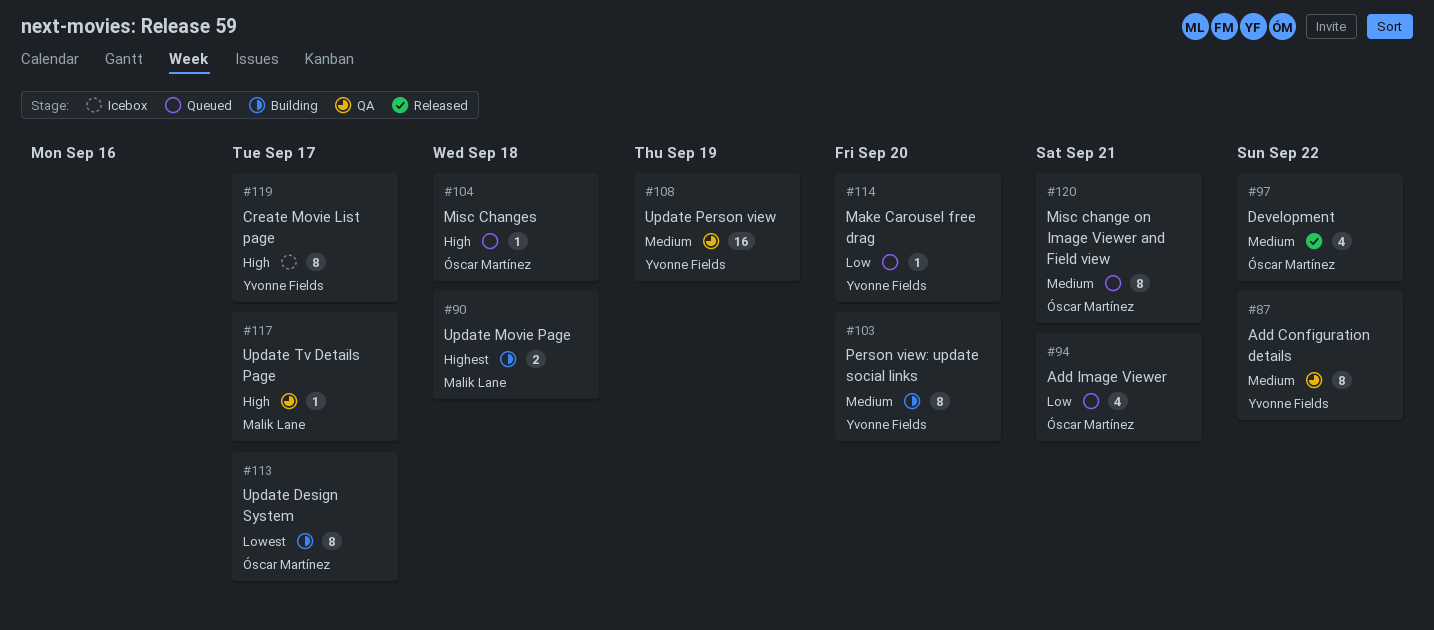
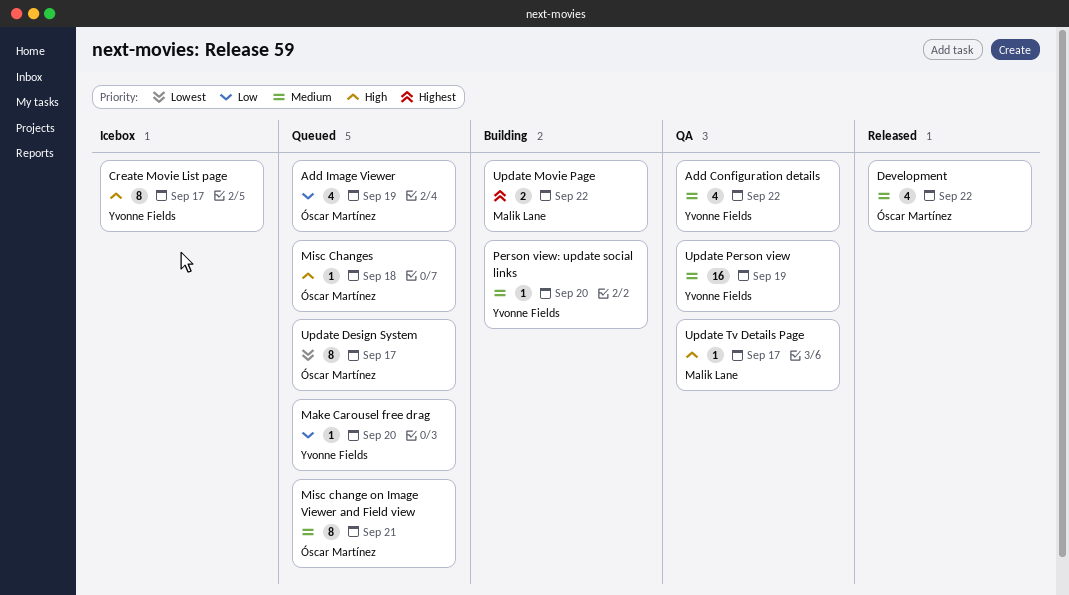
Add Configuration details, estimate: 8 -> 4
Add Image Viewer, due: Sep 21 -> Sep 19
Person view: update social links, estimate: 8 -> 1
Update Design System, status: Building -> Queued
Update Movie Page, due: Sep 18 -> Sep 22

